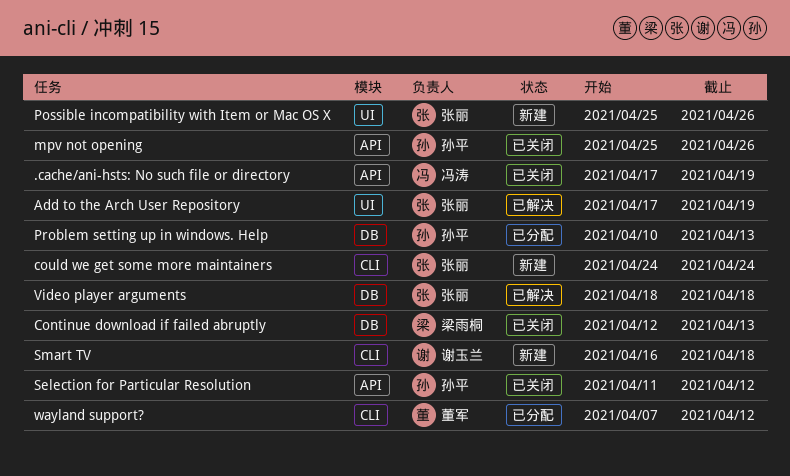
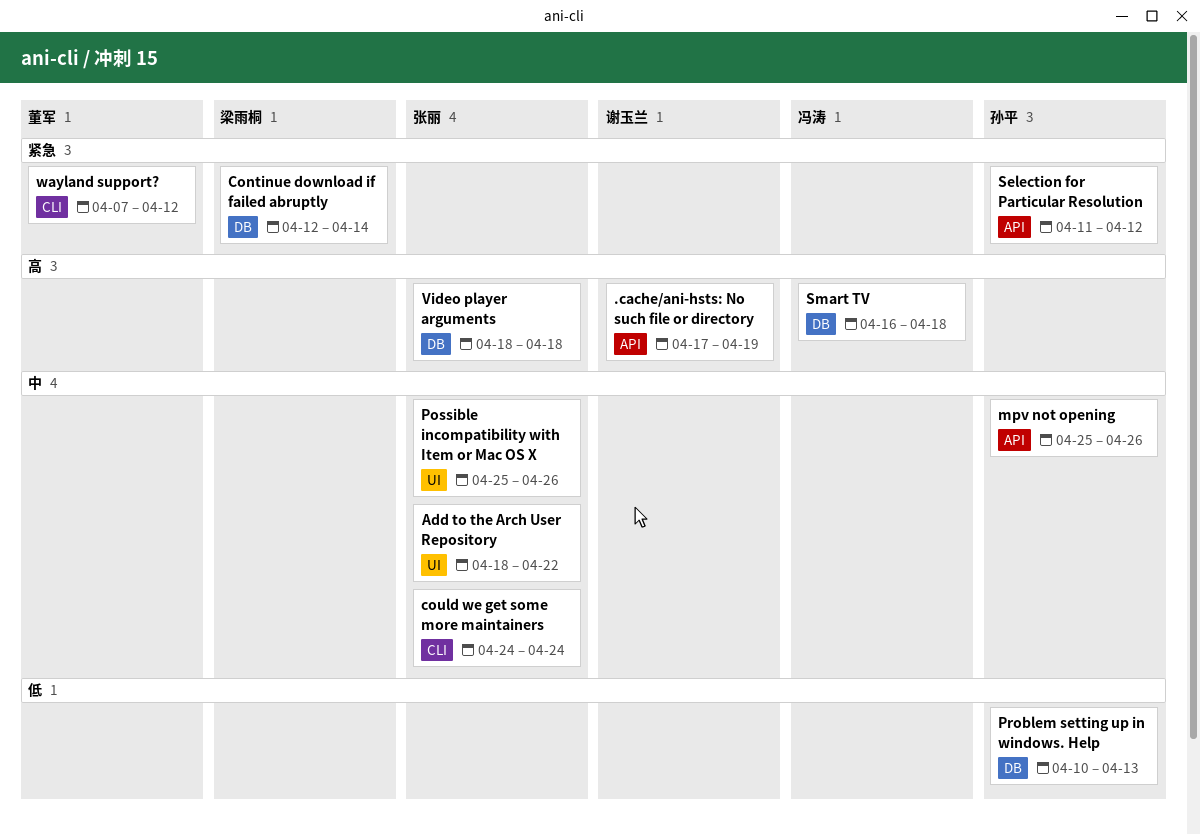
.cache/ani-hsts: No such file or directory, owner: 冯涛 -> 谢玉兰
Add to the Arch User Repository, start: Apr 17 -> Apr 18
Add to the Arch User Repository, due: Apr 19 -> Apr 22
Continue download if failed abruptly, due: Apr 13 -> Apr 14
Smart TV, owner: 谢玉兰 -> 冯涛
Smart TV, label: CLI -> DB

